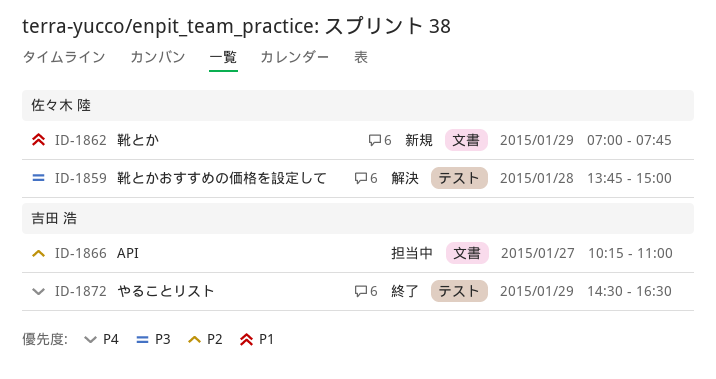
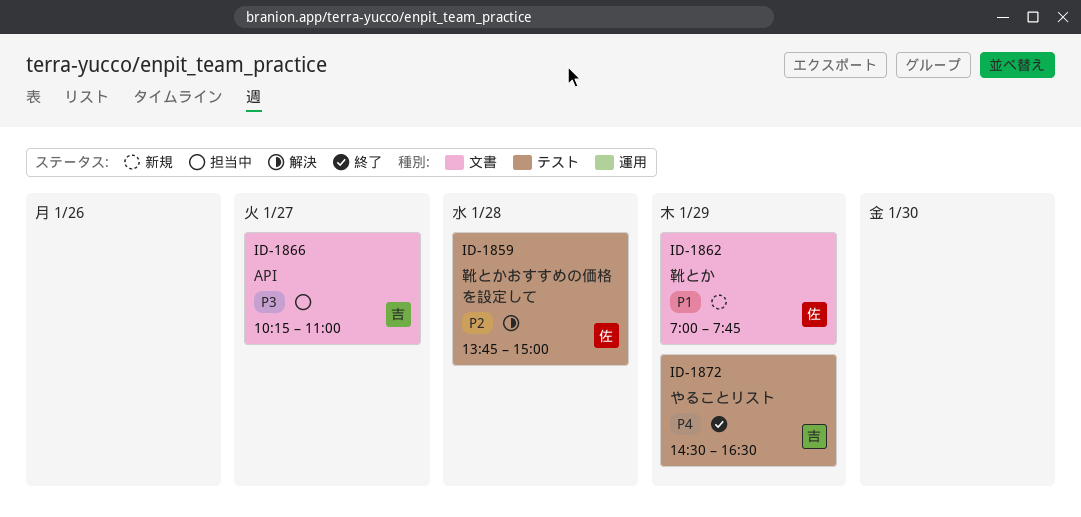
ID-1859, priority: P3 -> P2
ID-1866, priority: P2 -> P3

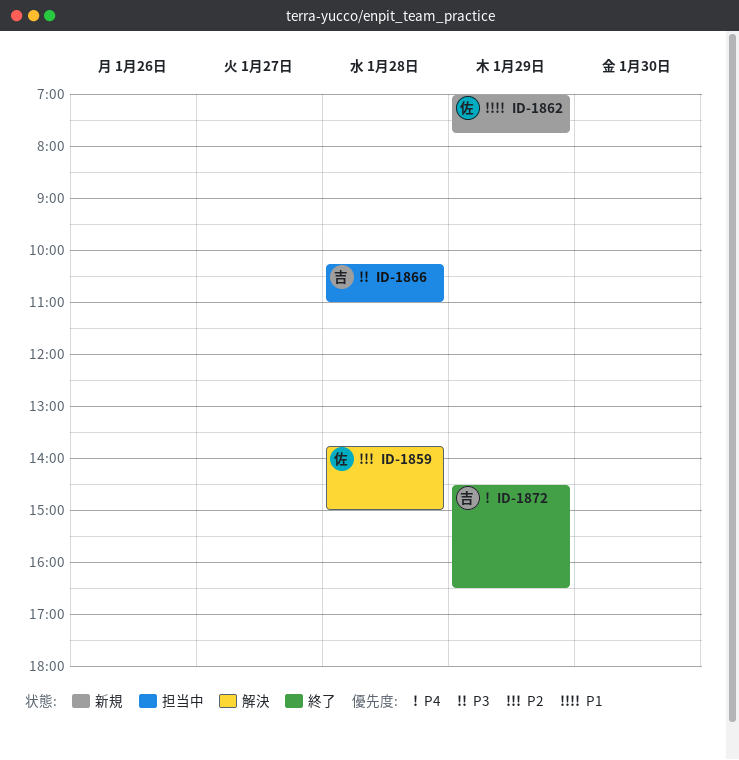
ID-1866, day: Jan 27 -> Jan 28

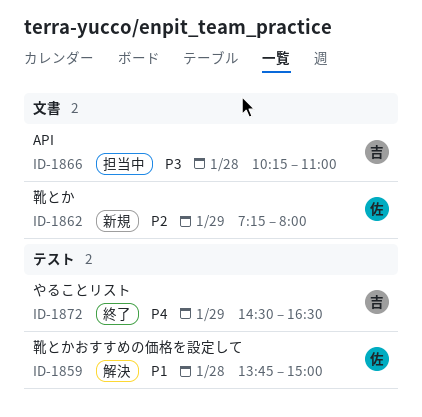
ID-1859, priority: P2 -> P1
ID-1862, priority: P1 -> P2
ID-1862, begins: 07:00 -> 07:15
ID-1862, ends: 07:45 -> 08:00

